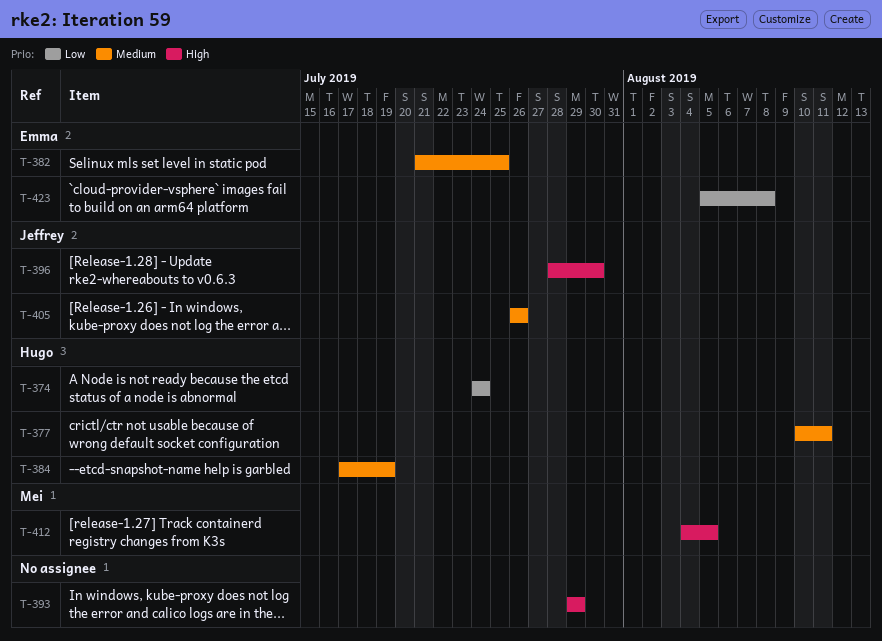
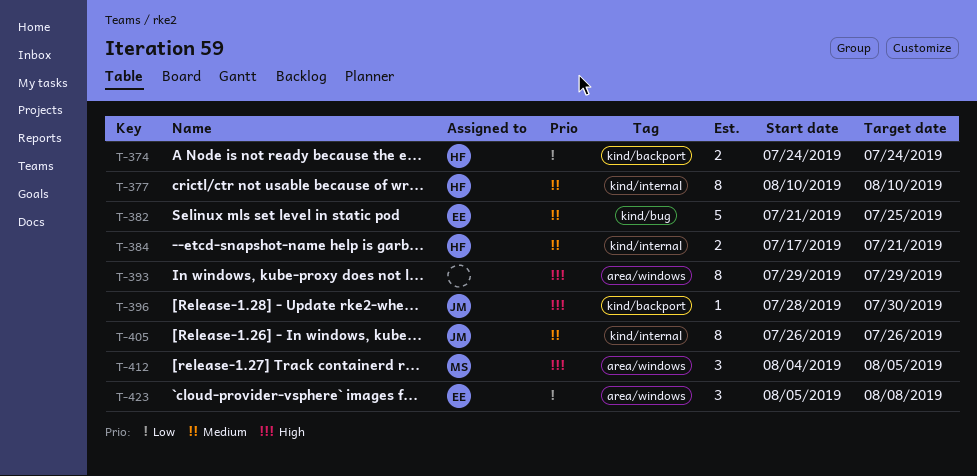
T-377, due: Aug 11 -> Aug 10
T-384, due: Jul 19 -> Jul 21

